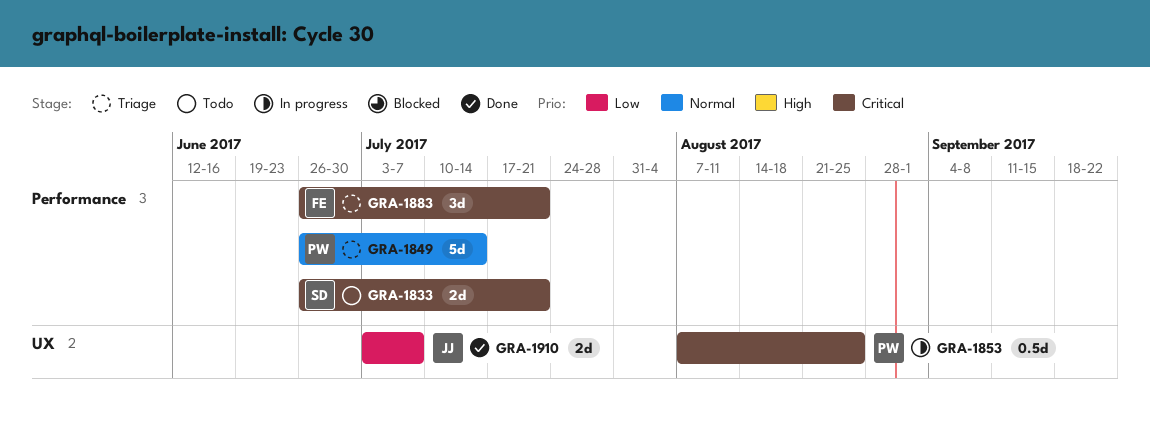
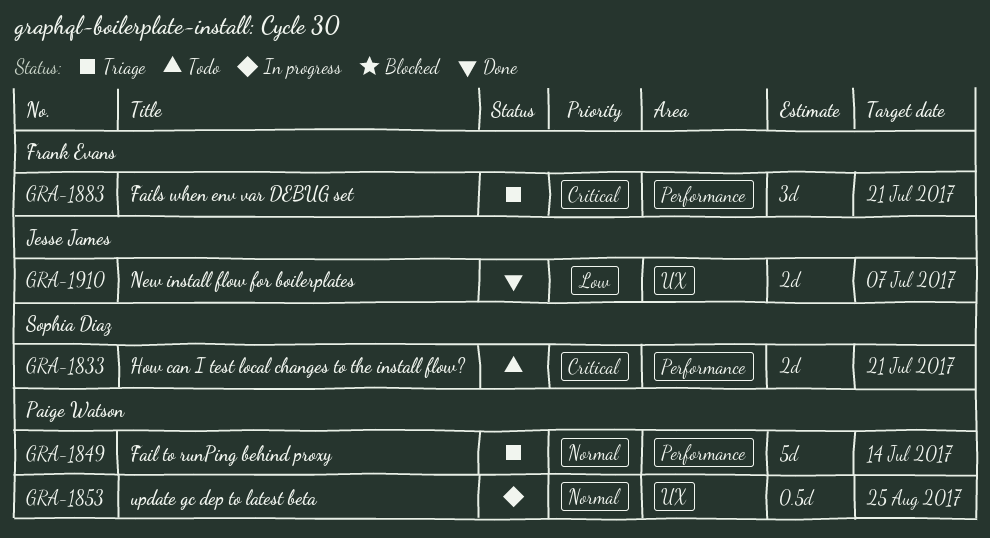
GRA-1853, priority: Critical -> Normal

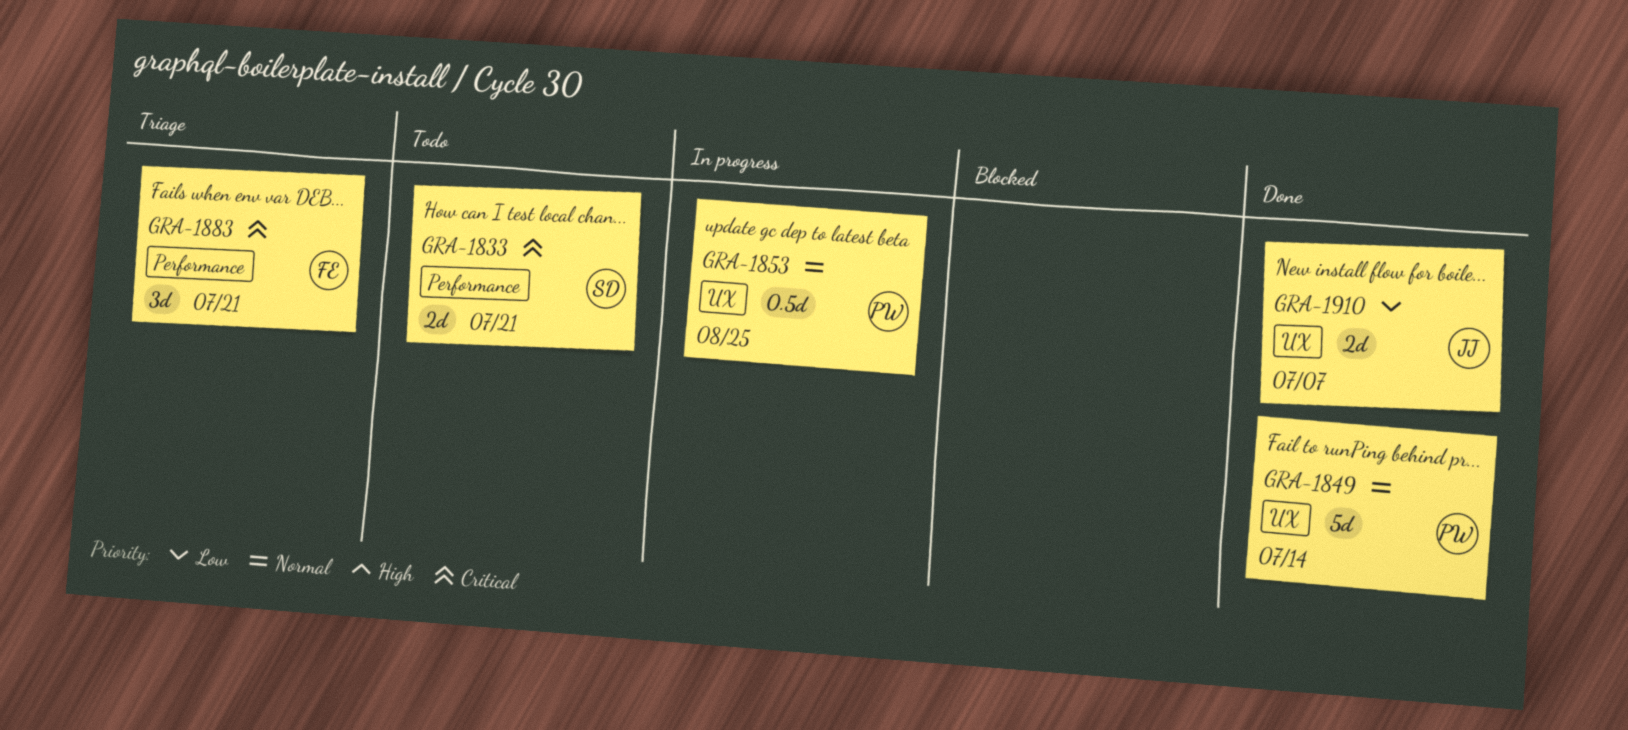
GRA-1849, status: Triage -> Done
GRA-1849, label: Performance -> UX

